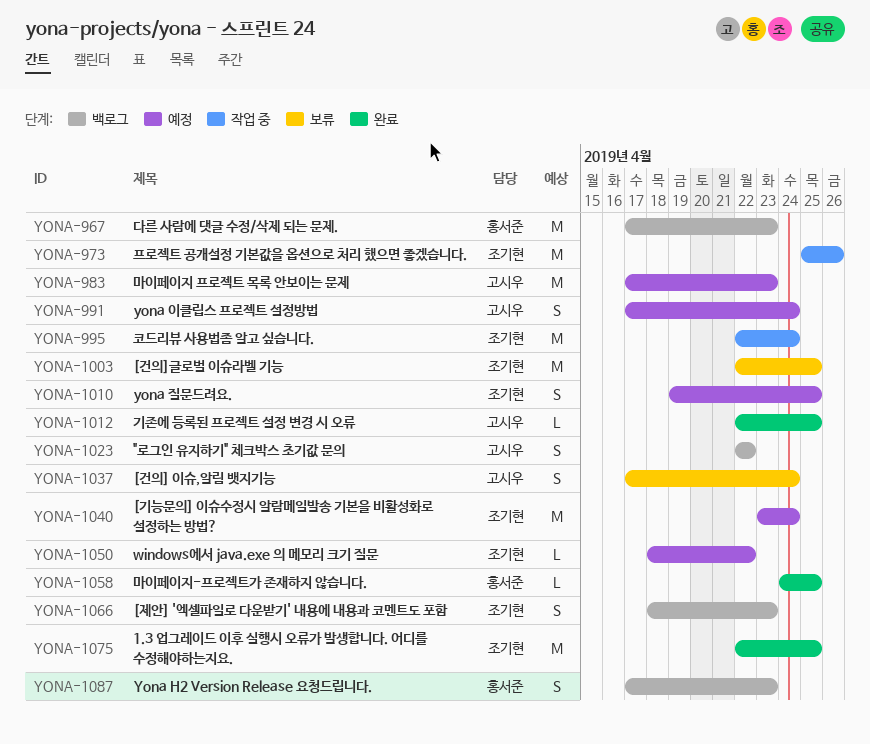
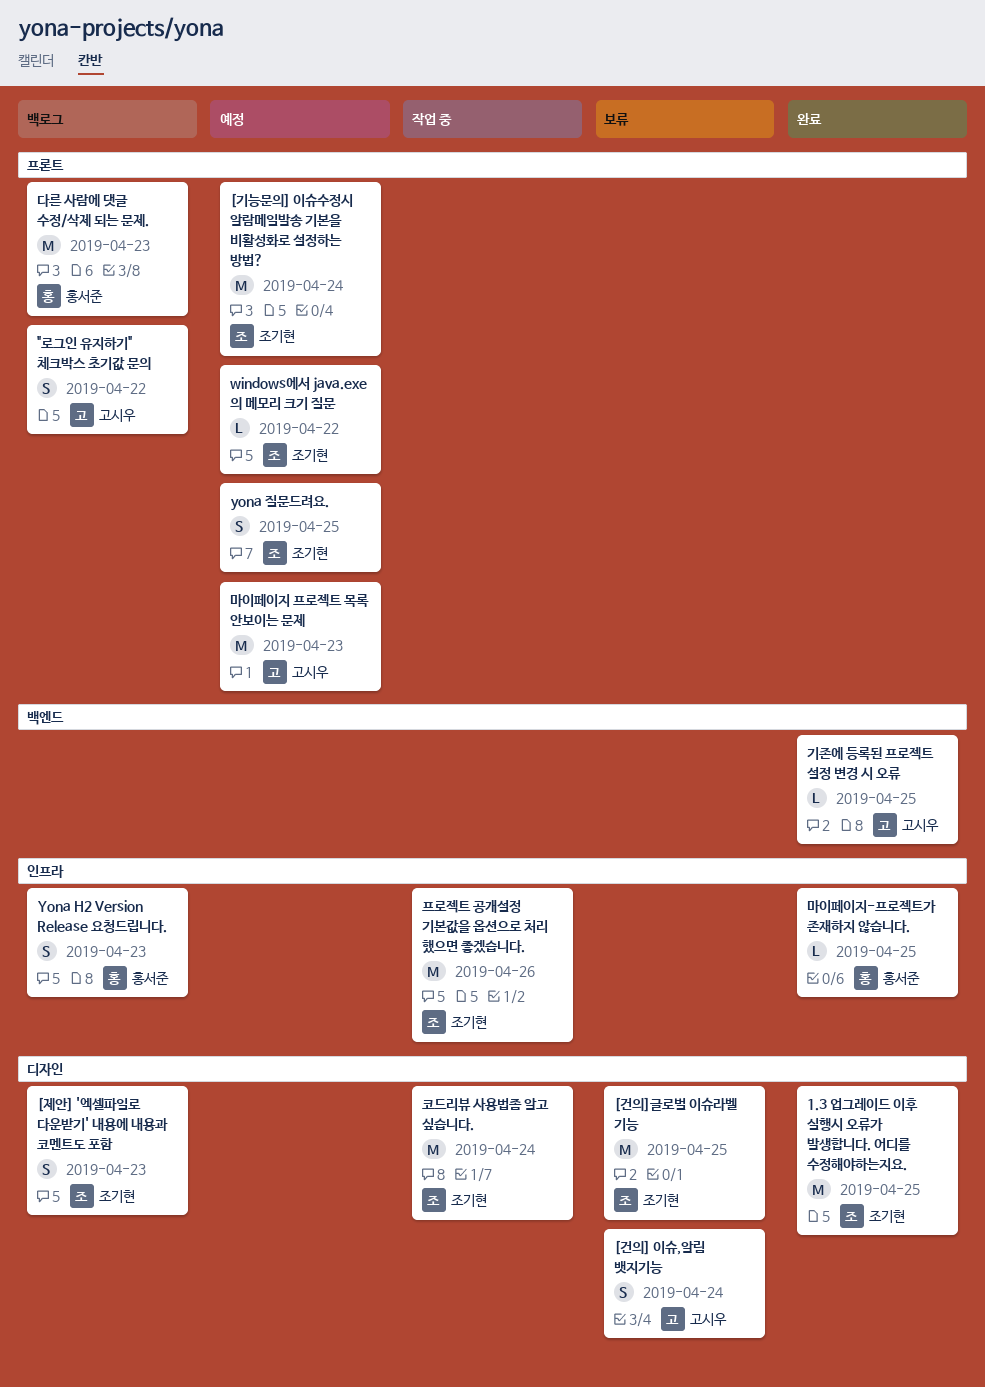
yona 이클립스 프로젝트 설정방법: present -> none

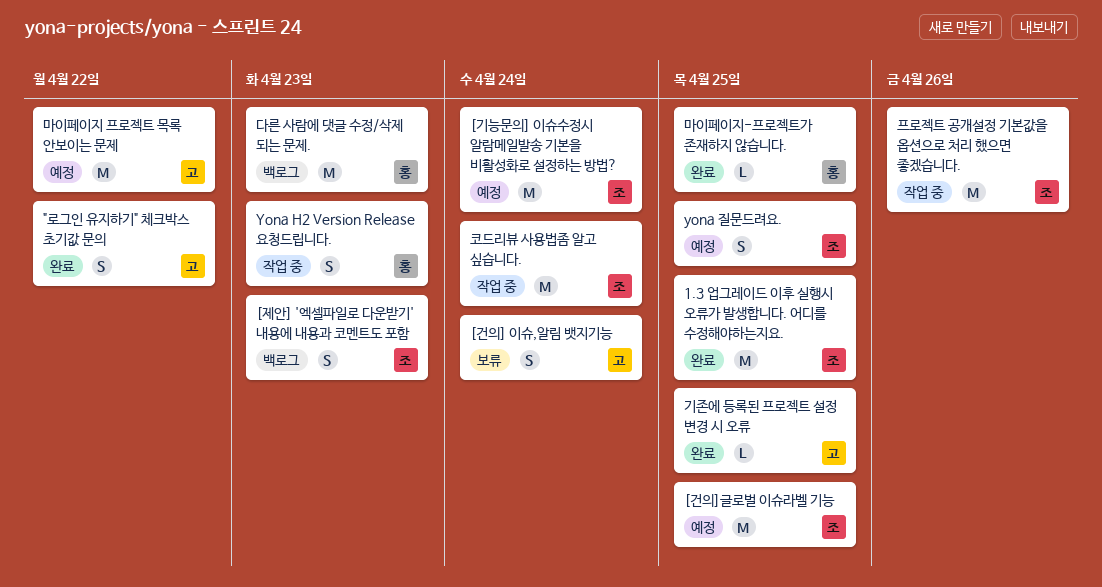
"로그인 유지하기" 체크박스 초기값 문의, status: 백로그 -> 완료
[건의]글로벌 이슈라벨 기능, status: 보류 -> 예정
windows에서 java.exe 의 메모리 크기 질문: present -> none
Yona H2 Version Release 요청드립니다., status: 백로그 -> 작업 중
마이페이지 프로젝트 목록 안보이는 문제, due: Apr 23 -> Apr 22

